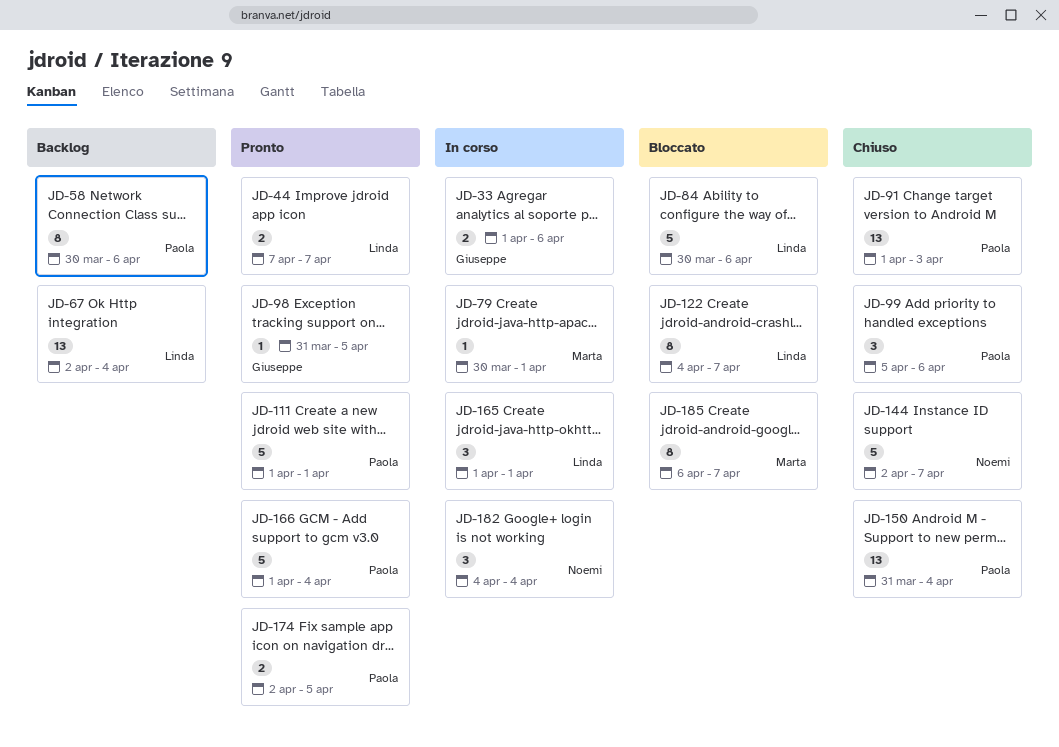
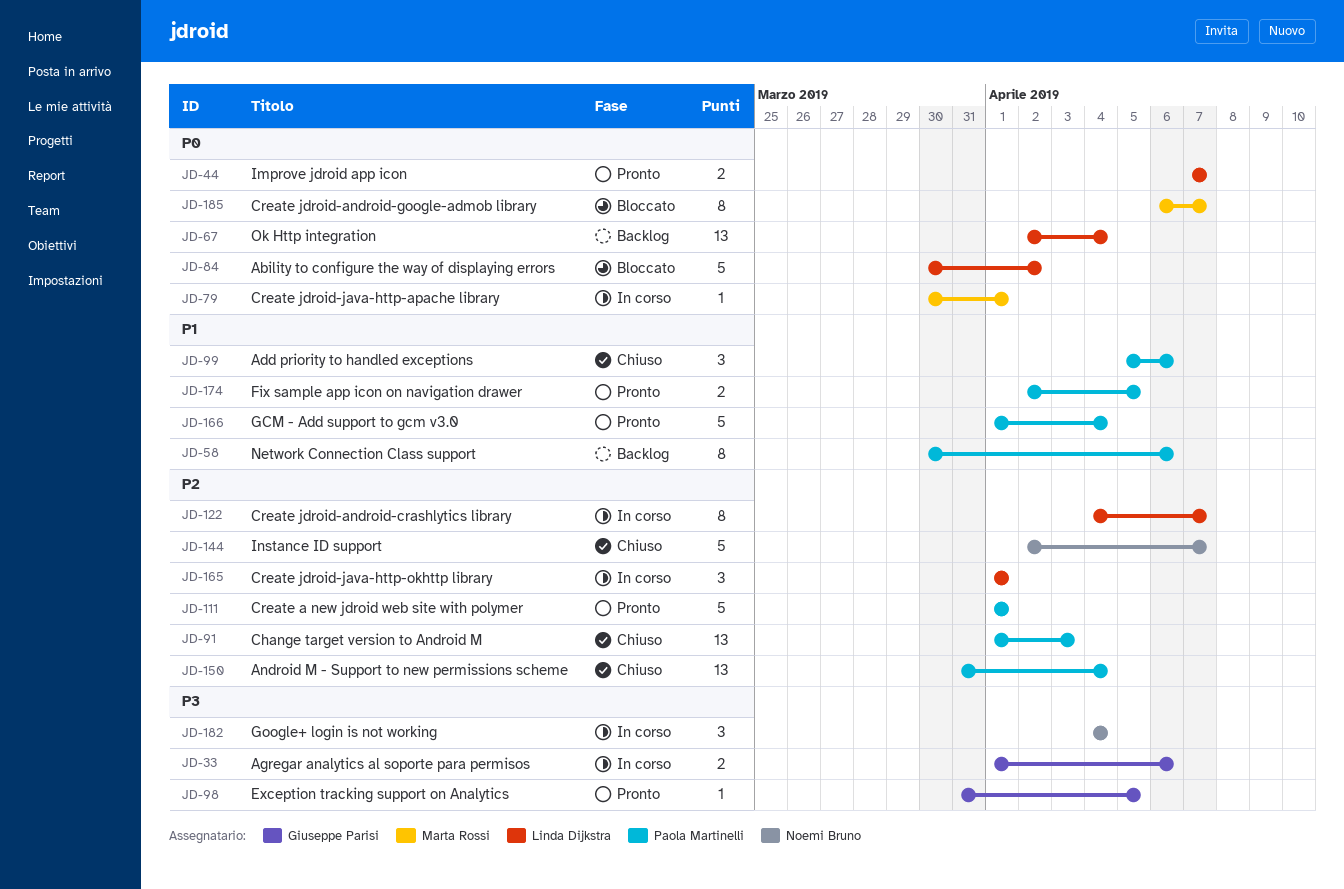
JD-84, due: Apr 6 -> Apr 2
JD-122, status: Bloccato -> In corso

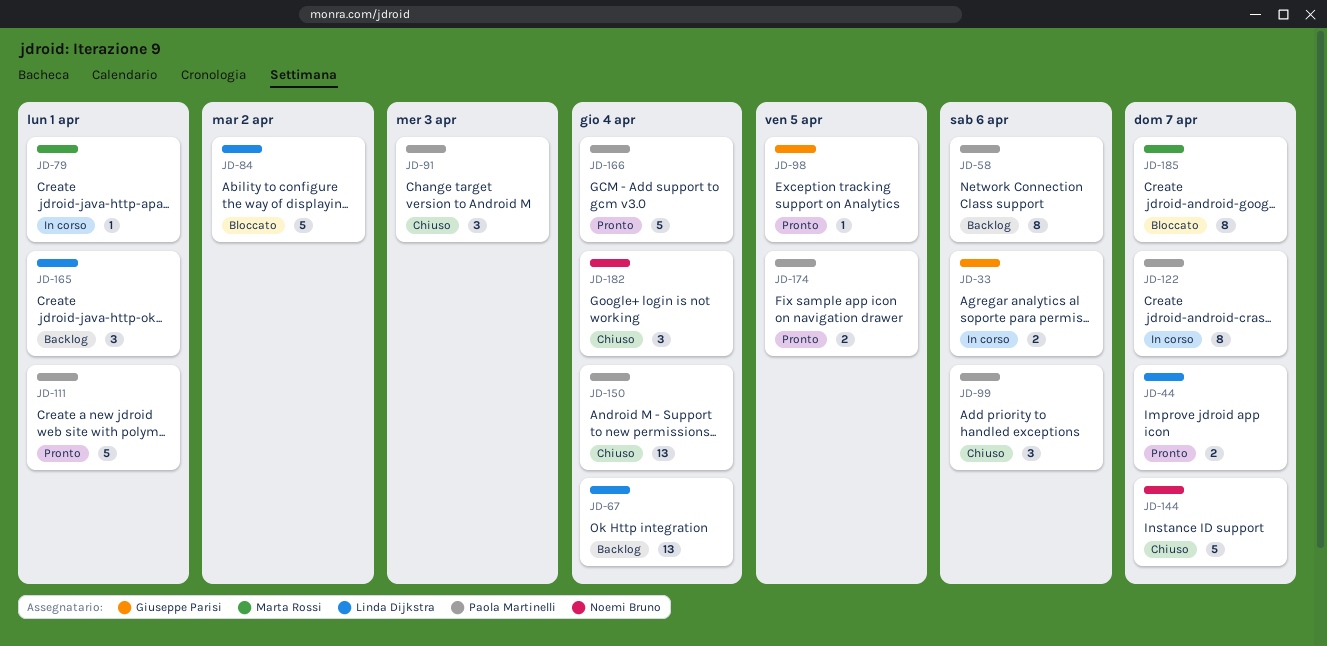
JD-91, estimate: 13 -> 3
JD-122, owner: Linda Dijkstra -> Paola Martinelli
JD-165, status: In corso -> Backlog
JD-182, status: In corso -> Chiuso

